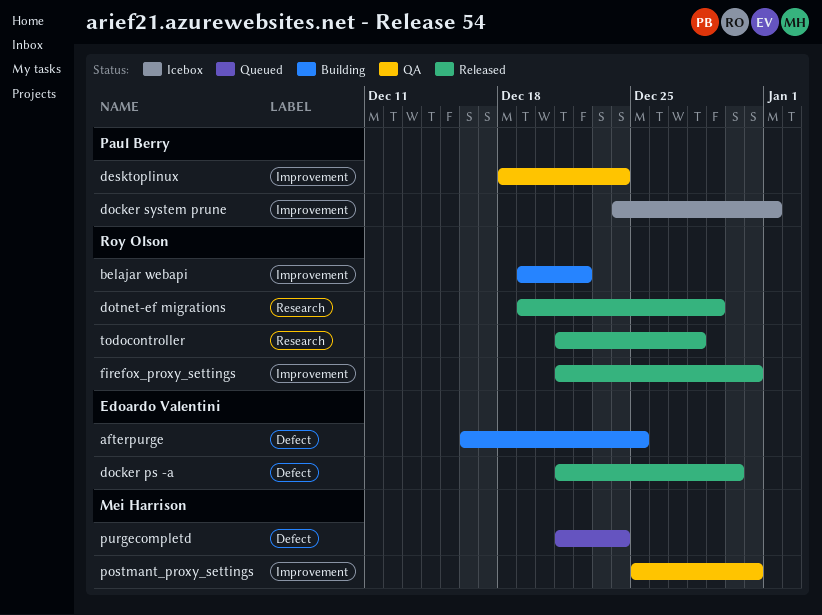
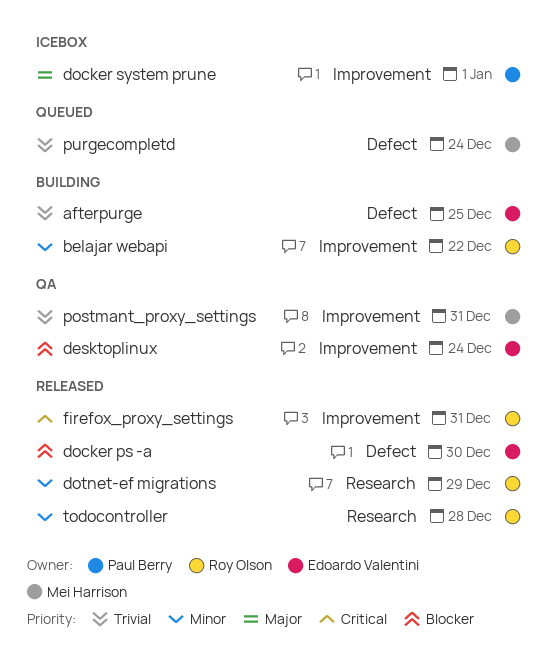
desktoplinux, owner: Paul Berry -> Edoardo Valentini

